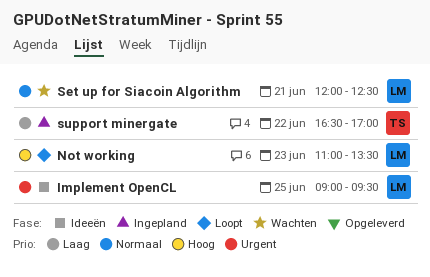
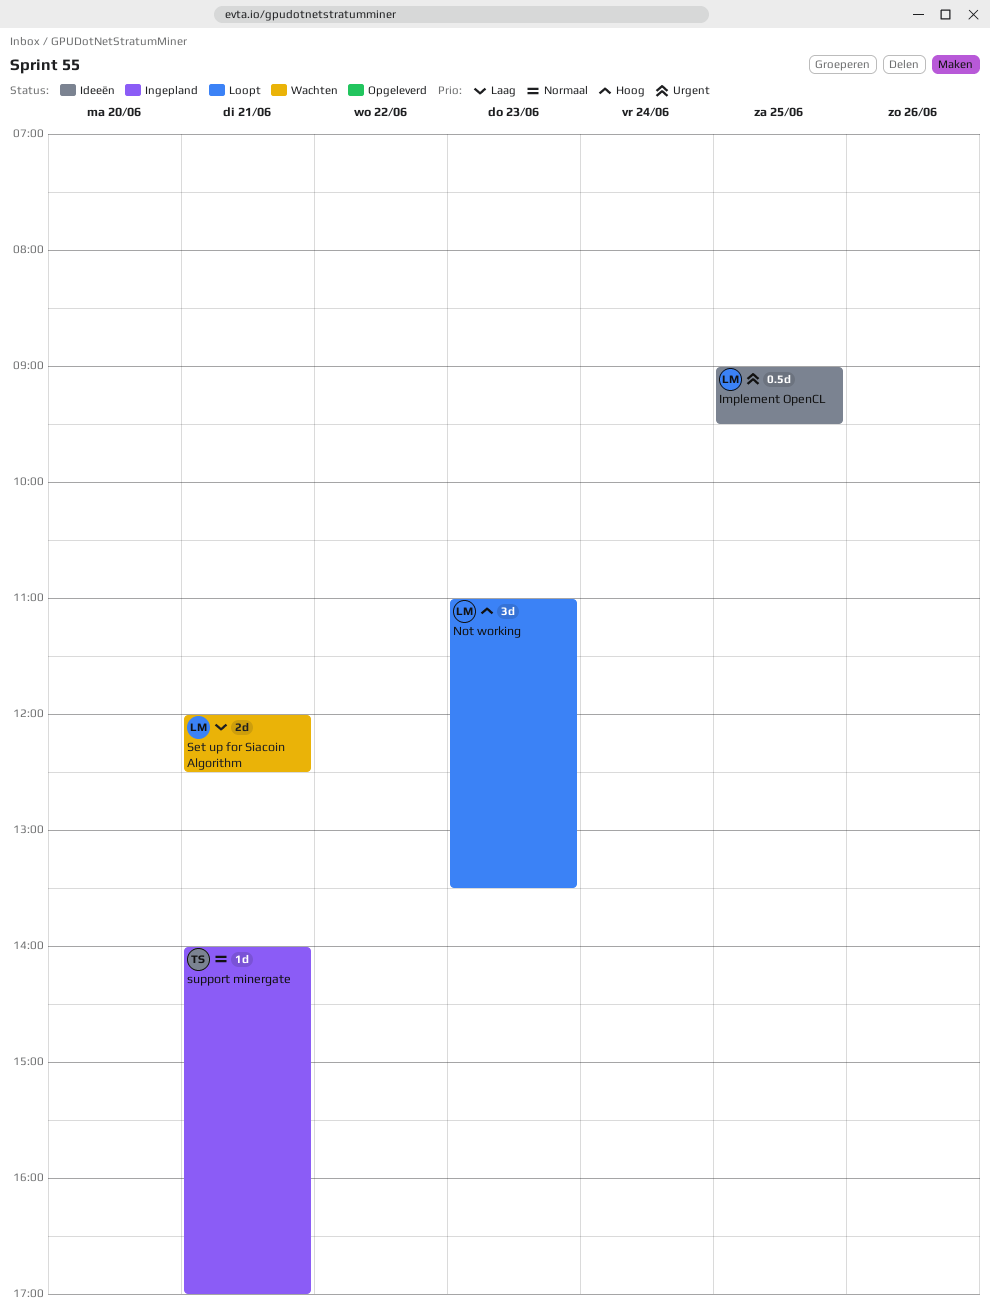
Set up for Siacoin Algorithm, priority: Normaal -> Laag
support minergate, priority: Laag -> Normaal
support minergate, day: Jun 22 -> Jun 21
support minergate, begins: 16:30 -> 14:00

